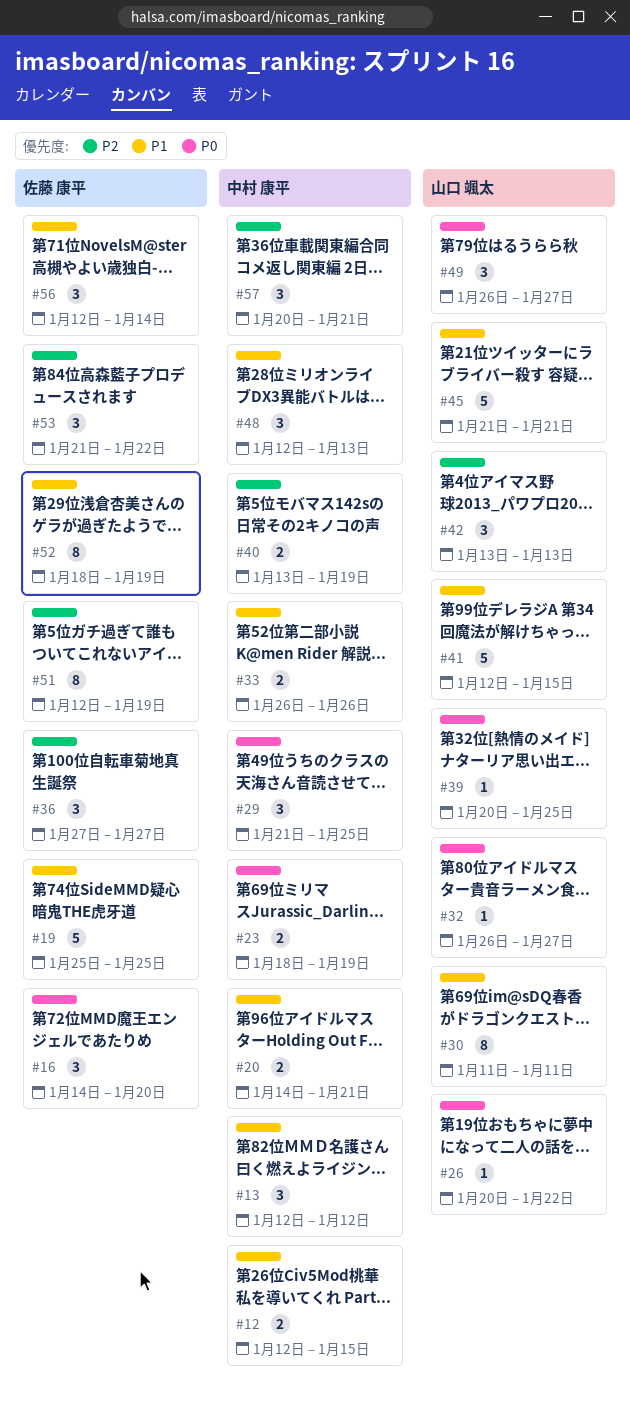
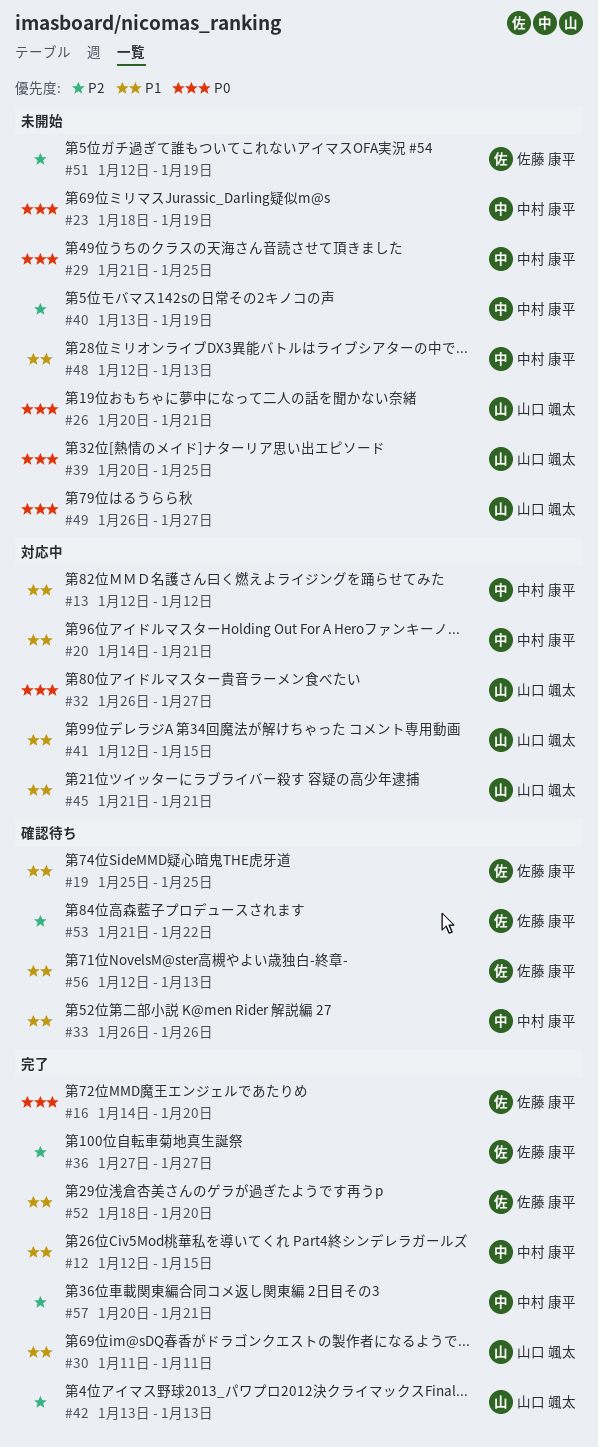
#26, due: Jan 22 -> Jan 21
#52, due: Jan 19 -> Jan 20
#56, due: Jan 14 -> Jan 13

